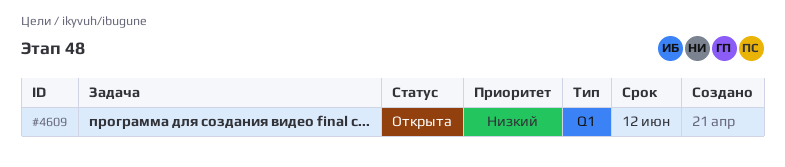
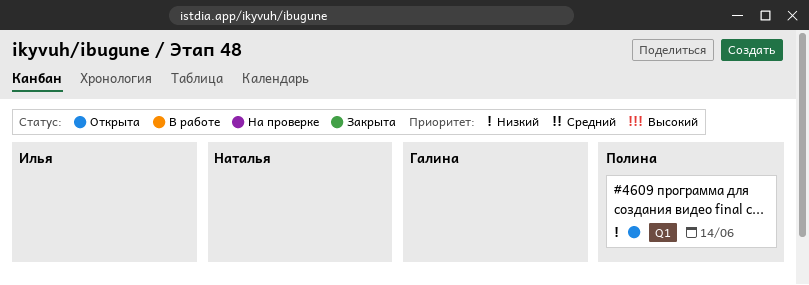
#4609, due: Jun 12 -> Jun 14

